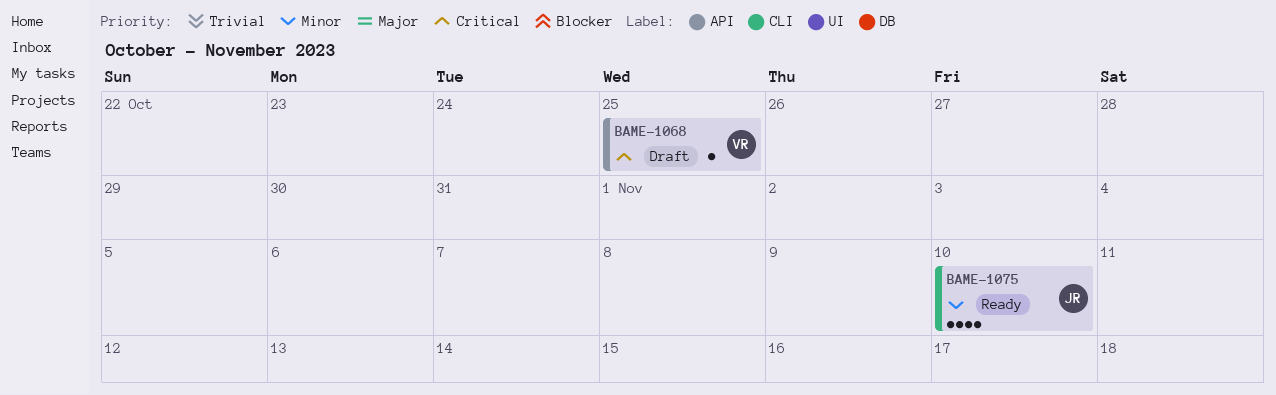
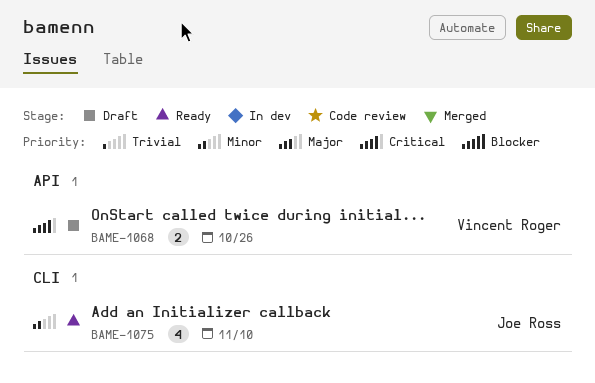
BAME-1068, estimate: 1 -> 2
BAME-1068, due: Oct 25 -> Oct 26

